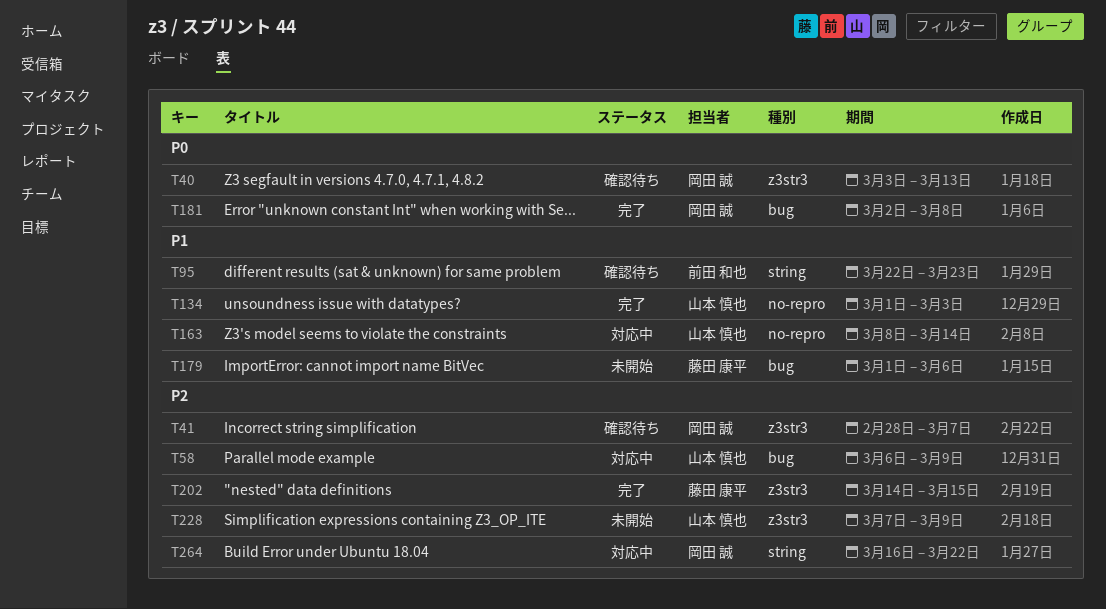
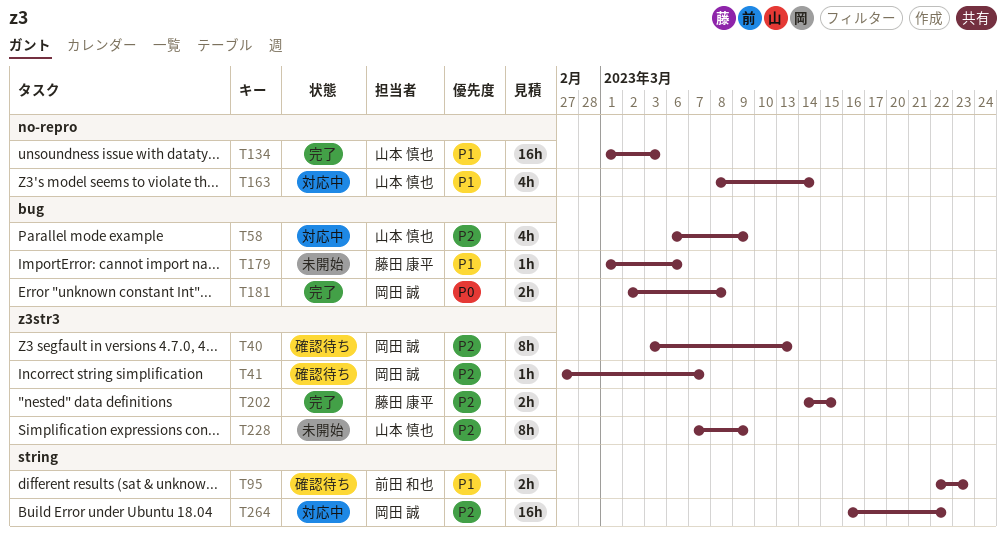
T40, priority: P0 -> P2
T41, start: Feb 28 -> Feb 27

